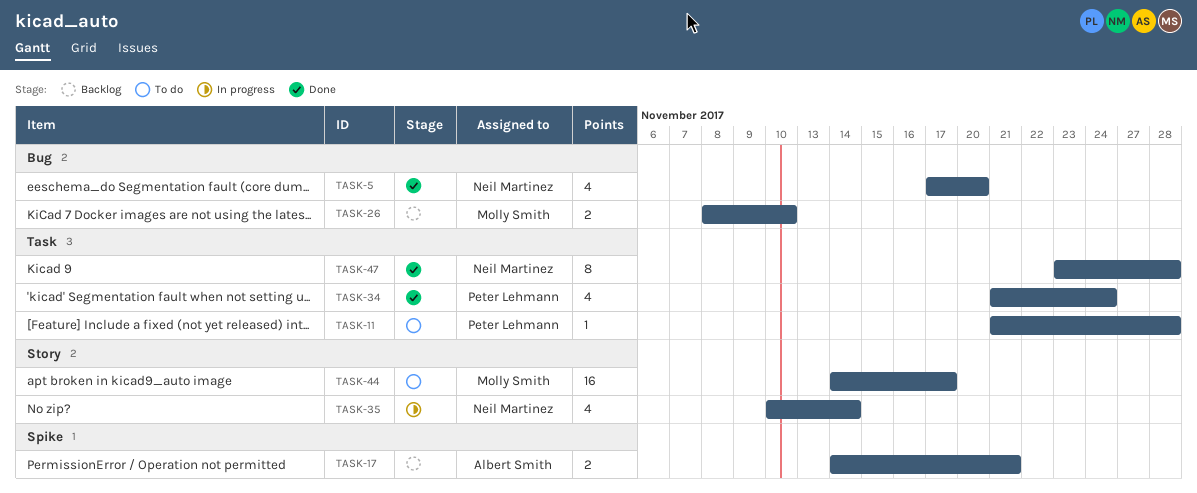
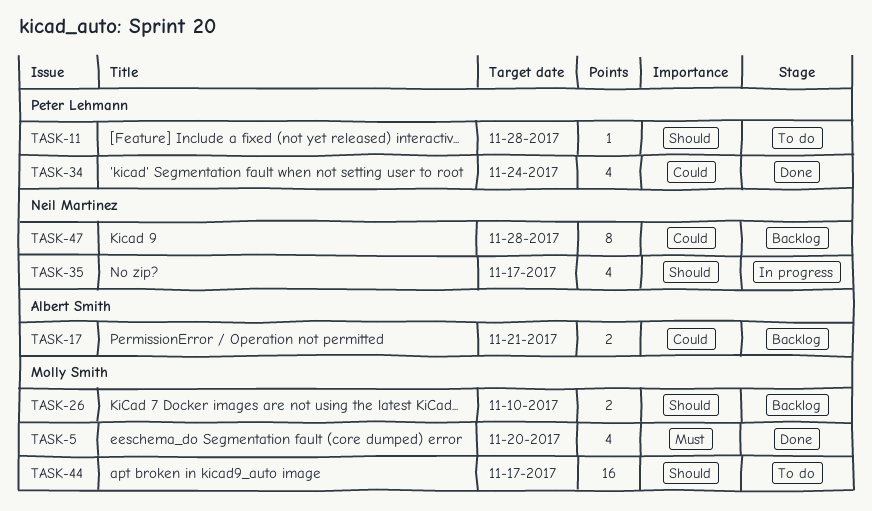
TASK-5, owner: Neil Martinez -> Molly Smith
TASK-35, due: Nov 14 -> Nov 17
TASK-47, status: Done -> Backlog

